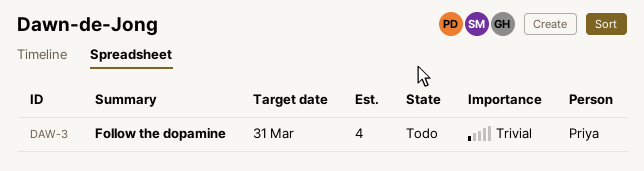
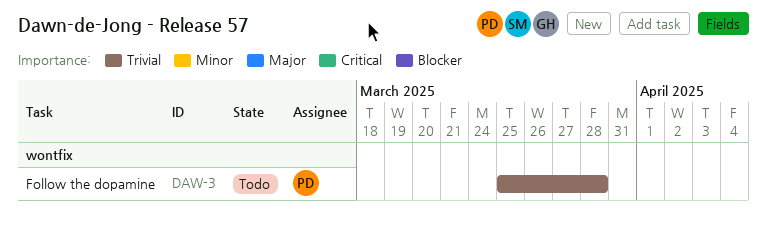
DAW-3, due: Mar 31 -> Mar 28

